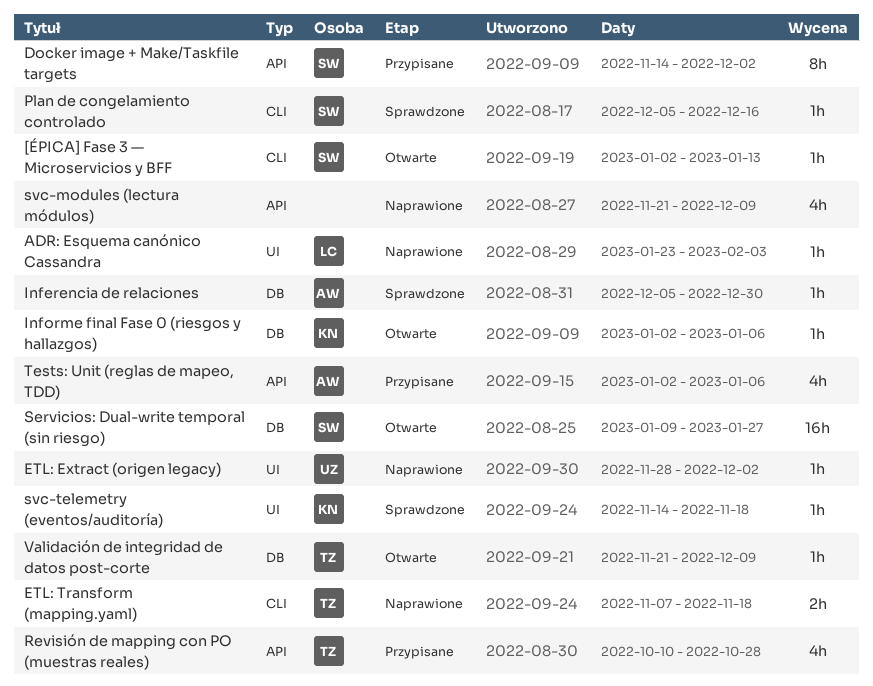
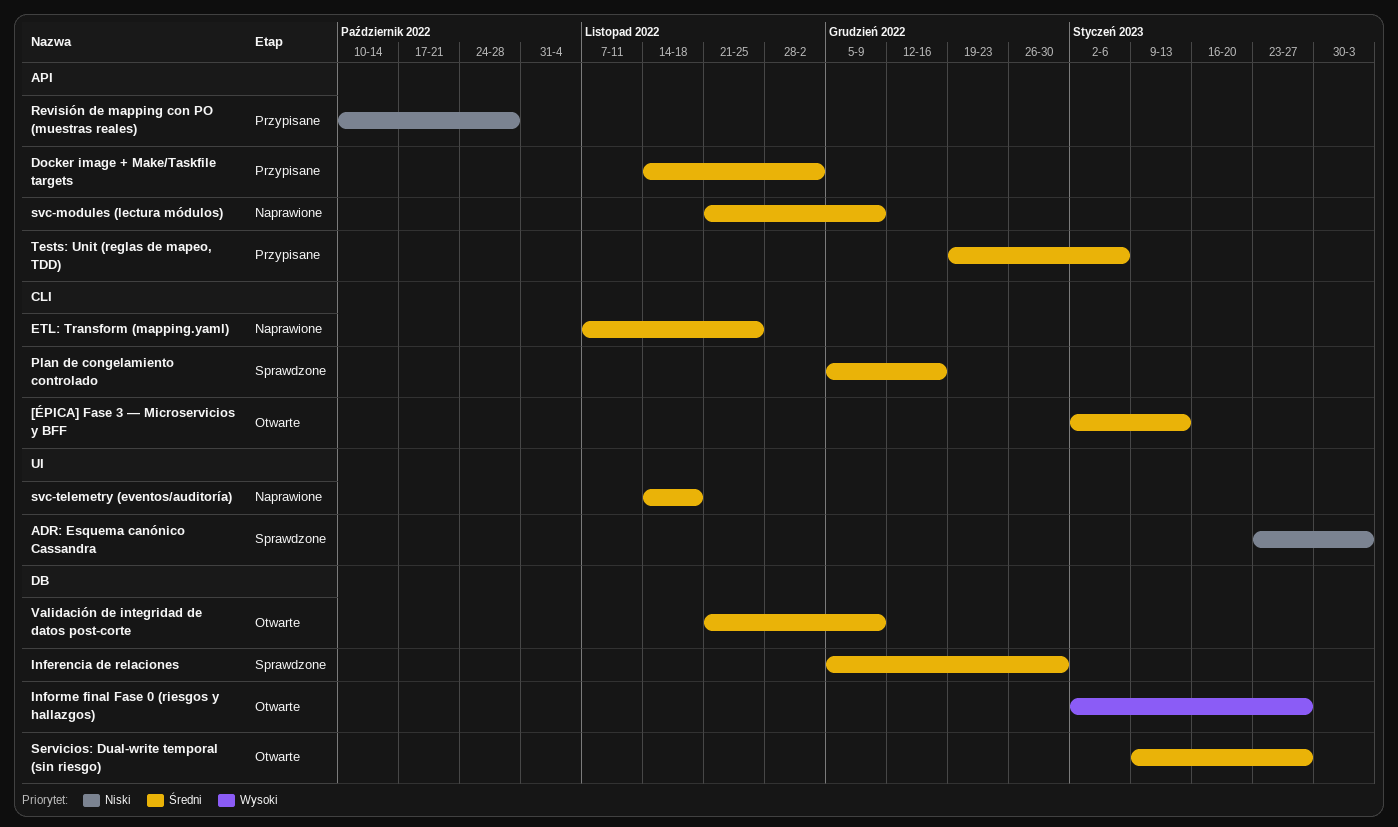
ADR: Esquema canónico Cassandra, status: Naprawione -> Sprawdzone
ETL: Extract (origen legacy): present -> none
ETL: Transform (mapping.yaml), due: Nov 18 -> Nov 25
Informe final Fase 0 (riesgos y hallazgos), due: Jan 6 -> Jan 27
svc-telemetry (eventos/auditoría), status: Sprawdzone -> Naprawione
Tests: Unit (reglas de mapeo, TDD), start: Jan 2 -> Dec 19

